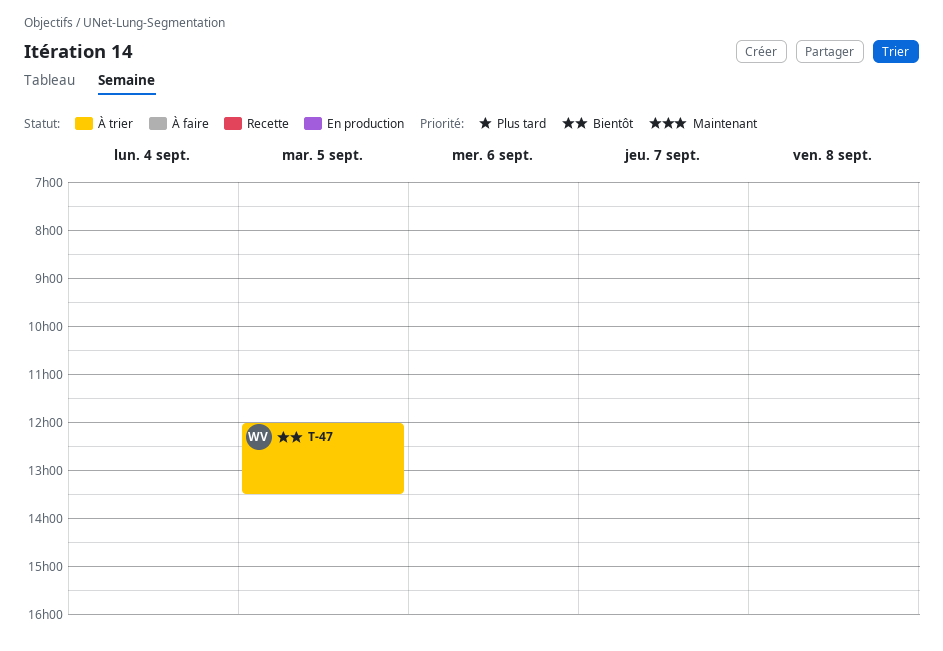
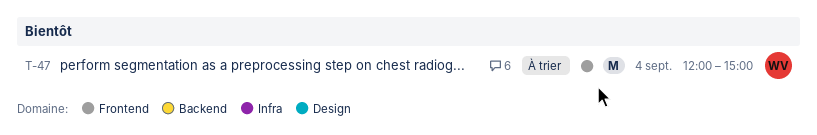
T-47, day: Sep 5 -> Sep 4
T-47, ends: 13:30 -> 15:00

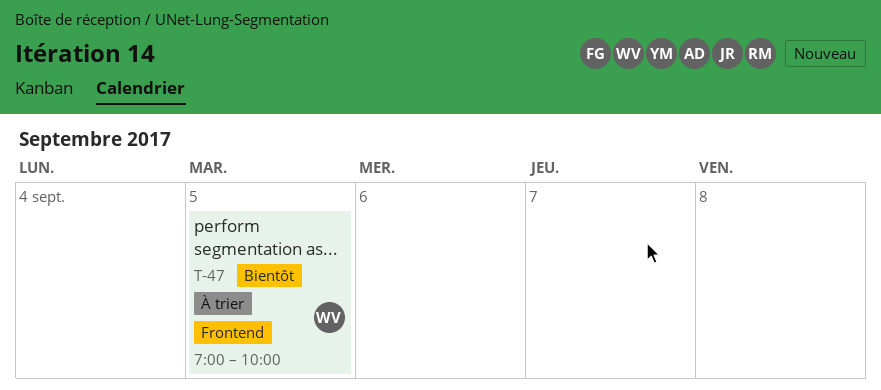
T-47, day: Sep 4 -> Sep 5
T-47, begins: 12:00 -> 07:00
T-47, ends: 15:00 -> 10:00

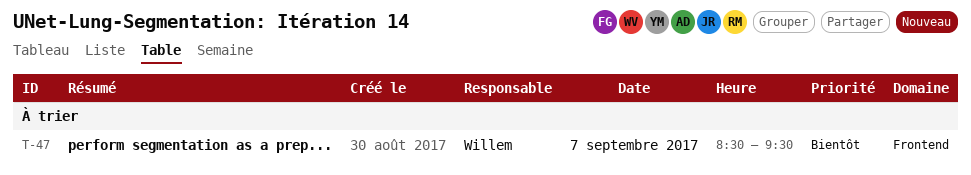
T-47, day: Sep 5 -> Sep 7
T-47, begins: 07:00 -> 08:30
T-47, ends: 10:00 -> 09:30

